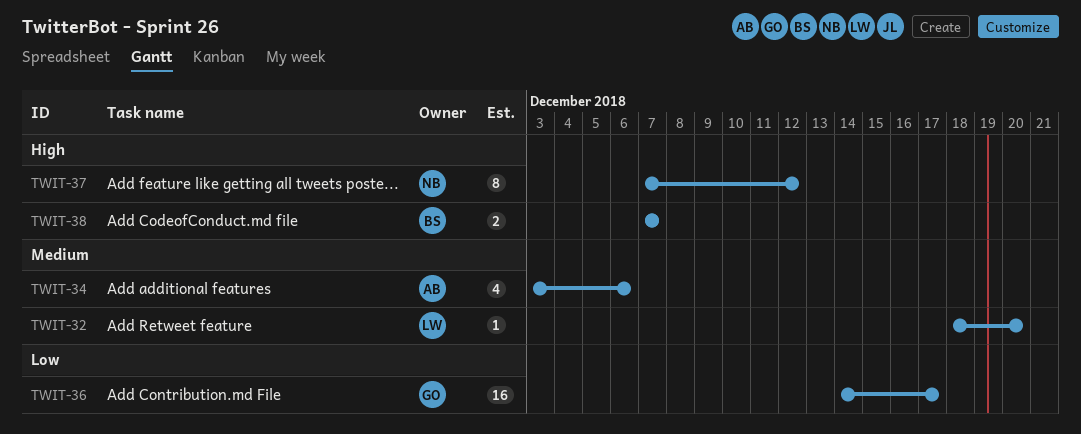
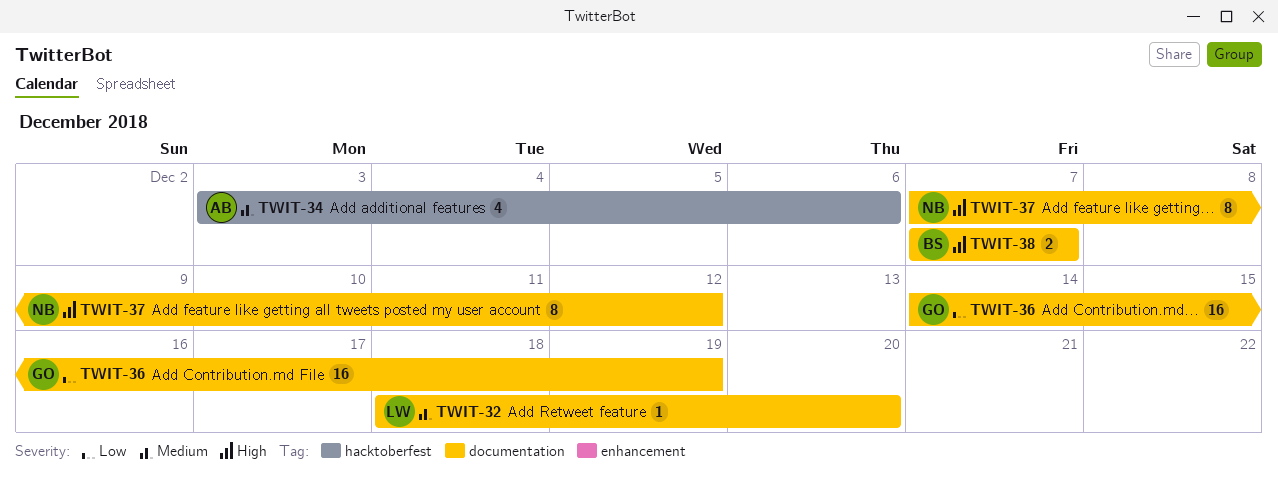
TWIT-36, due: Dec 17 -> Dec 19

